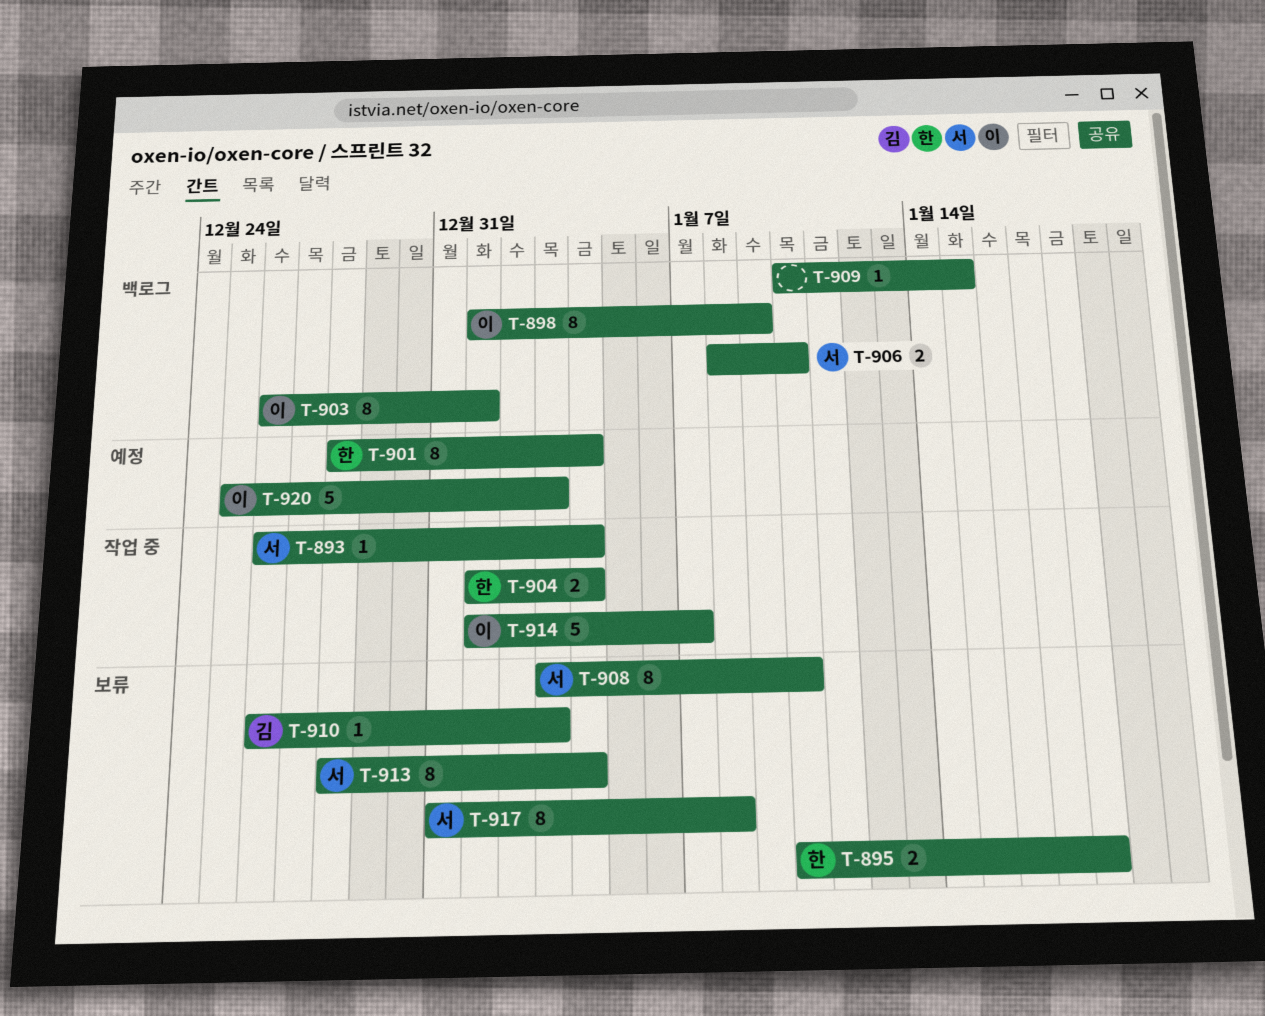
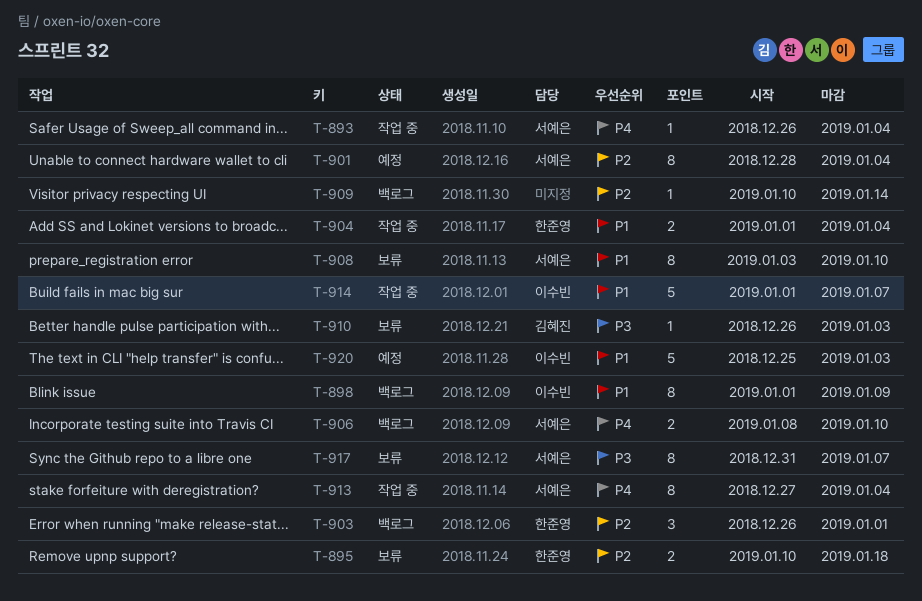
T-901, owner: 한준영 -> 서예은
T-903, owner: 이수빈 -> 한준영
T-903, estimate: 8 -> 3
T-909, due: Jan 15 -> Jan 14
T-913, status: 보류 -> 작업 중
T-913, start: Dec 28 -> Dec 27
T-917, due: Jan 8 -> Jan 7

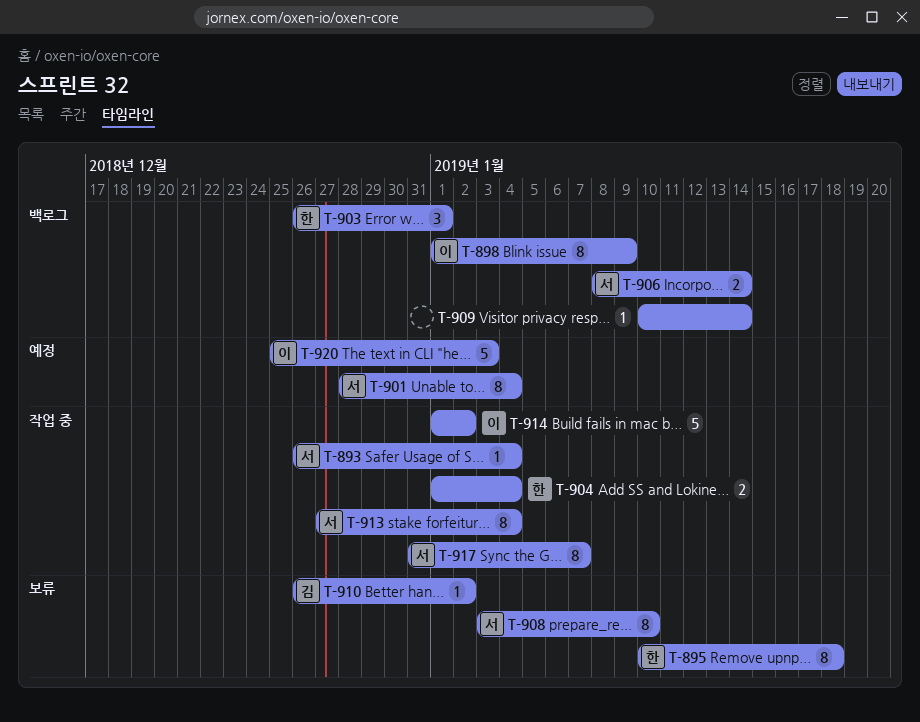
T-895, estimate: 2 -> 8
T-906, due: Jan 10 -> Jan 14
T-910, due: Jan 3 -> Jan 2
T-914, due: Jan 7 -> Jan 2
T-917, status: 보류 -> 작업 중

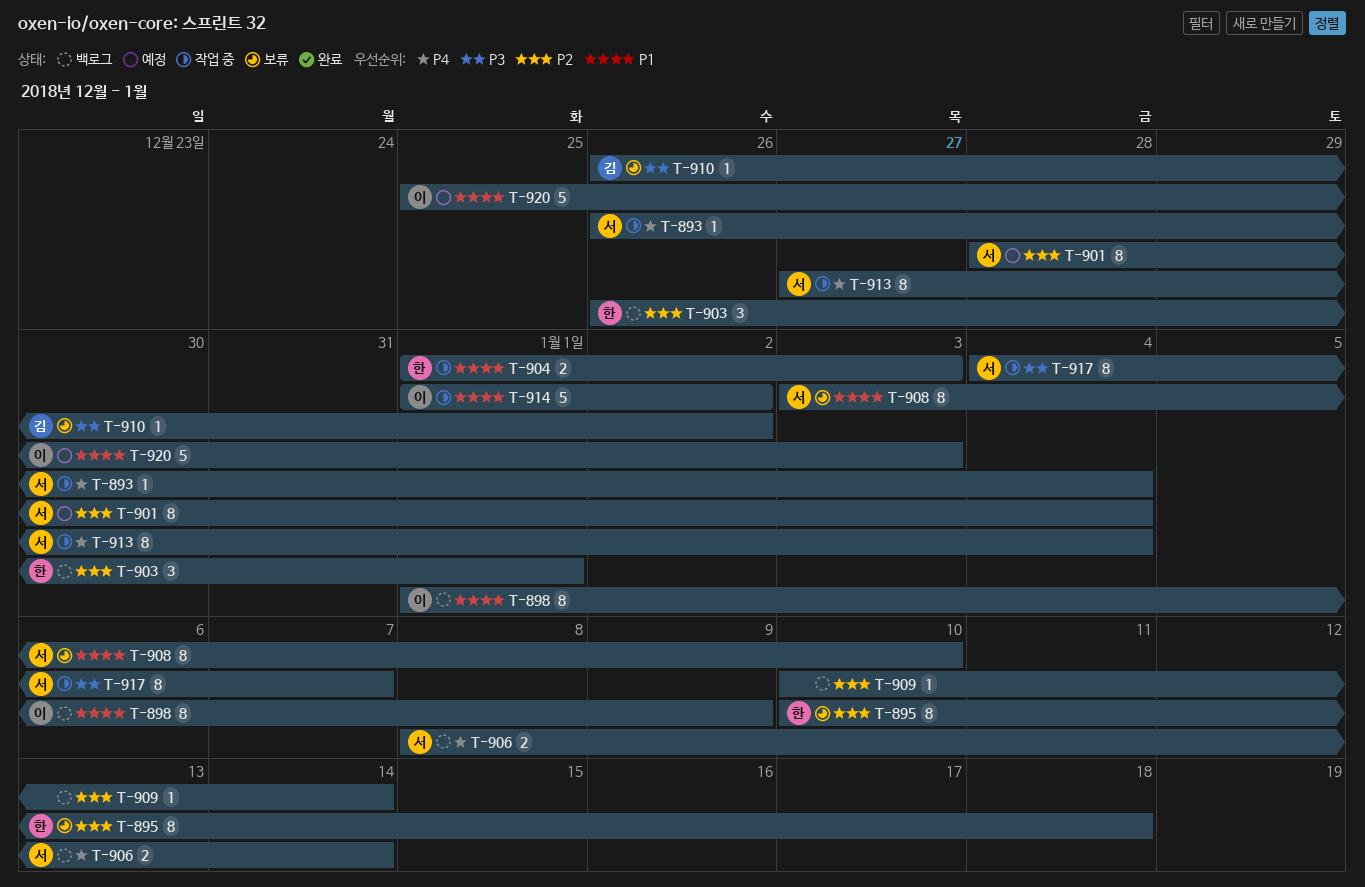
T-904, due: Jan 4 -> Jan 3
T-917, start: Dec 31 -> Jan 4

